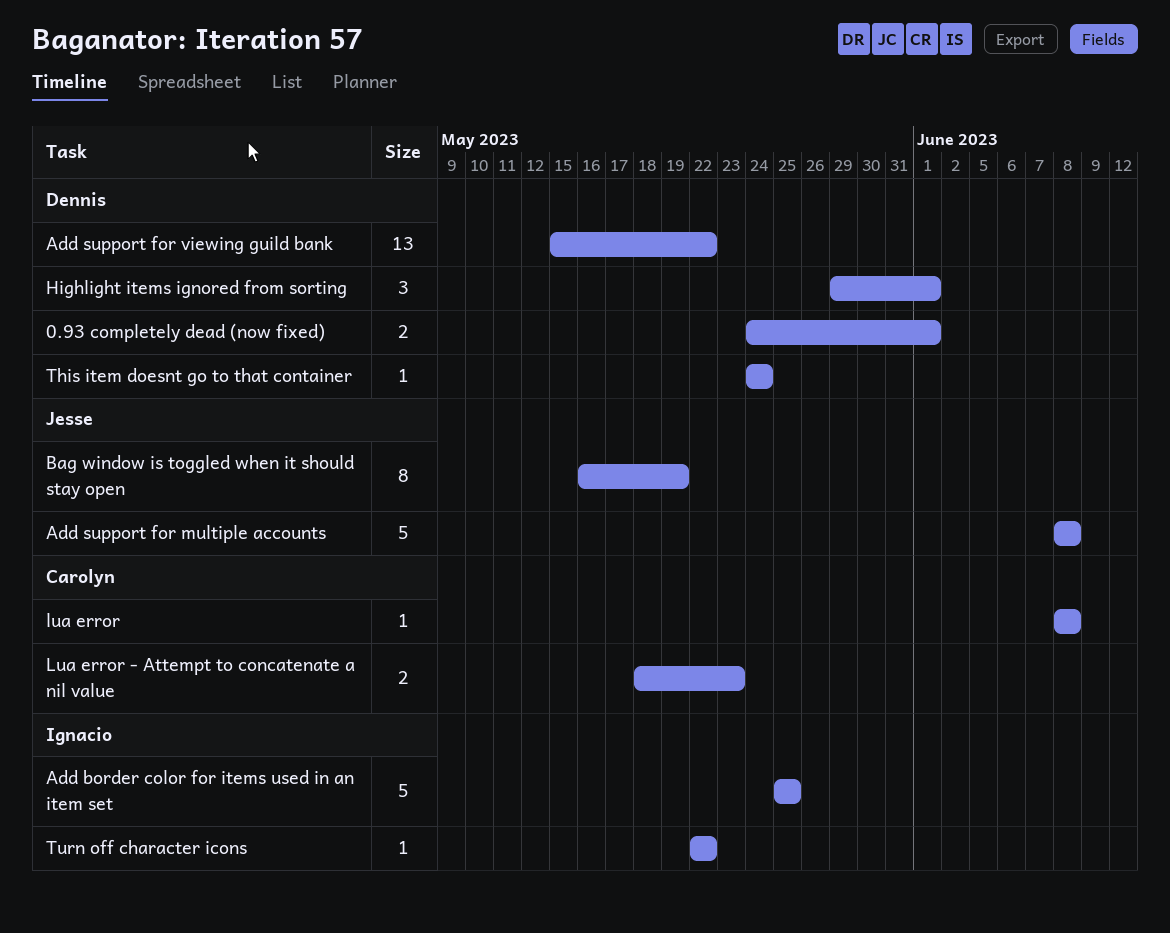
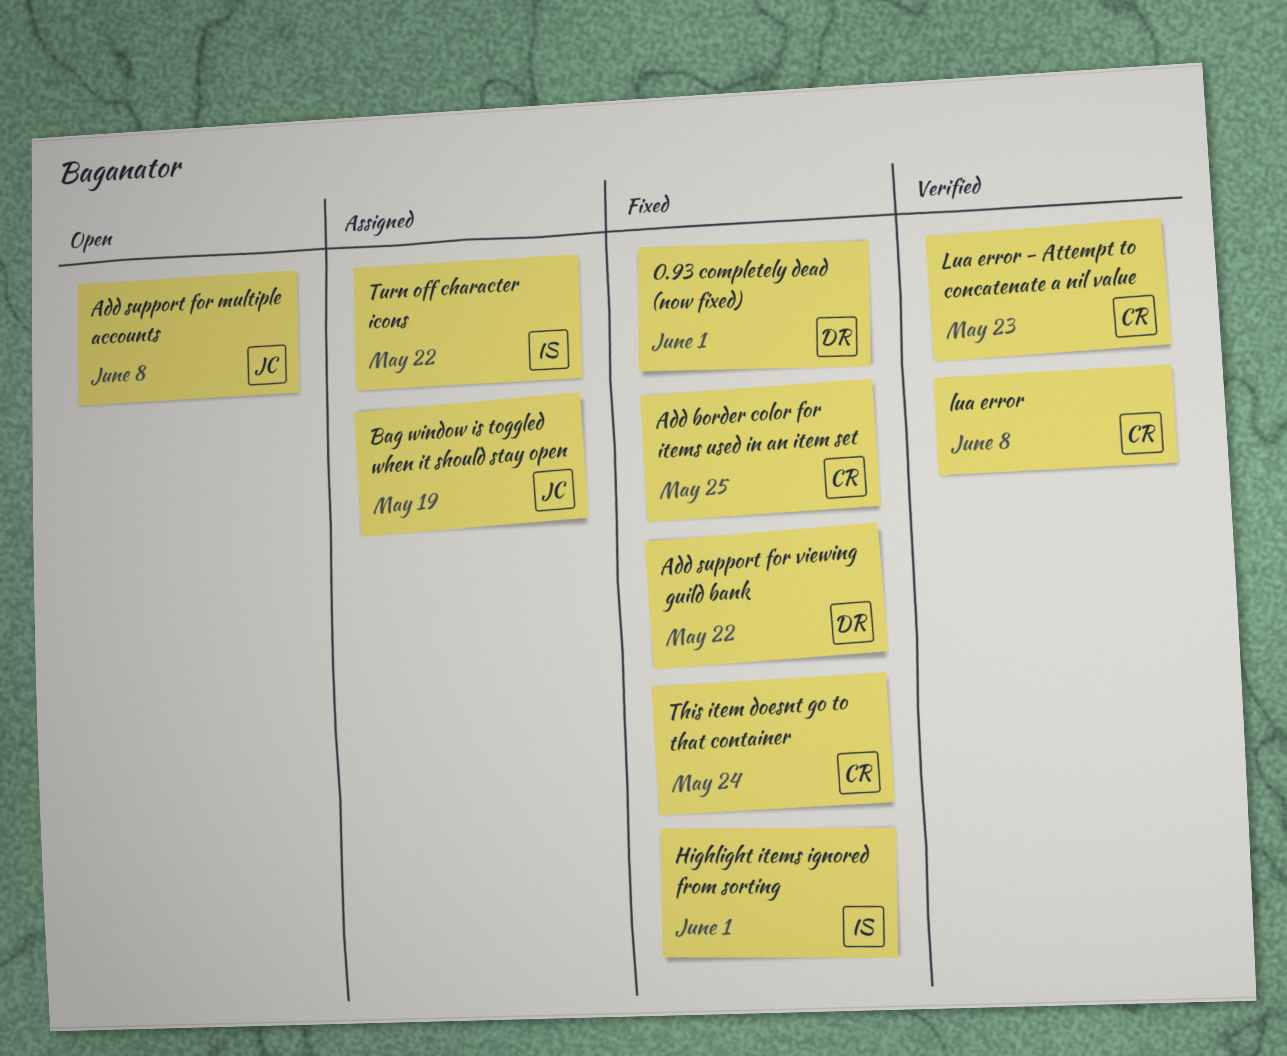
Add border color for items used in an item set, owner: Ignacio -> Carolyn
Highlight items ignored from sorting, owner: Dennis -> Ignacio
This item doesnt go to that container, owner: Dennis -> Carolyn

